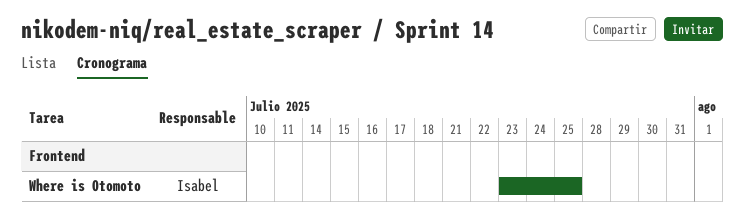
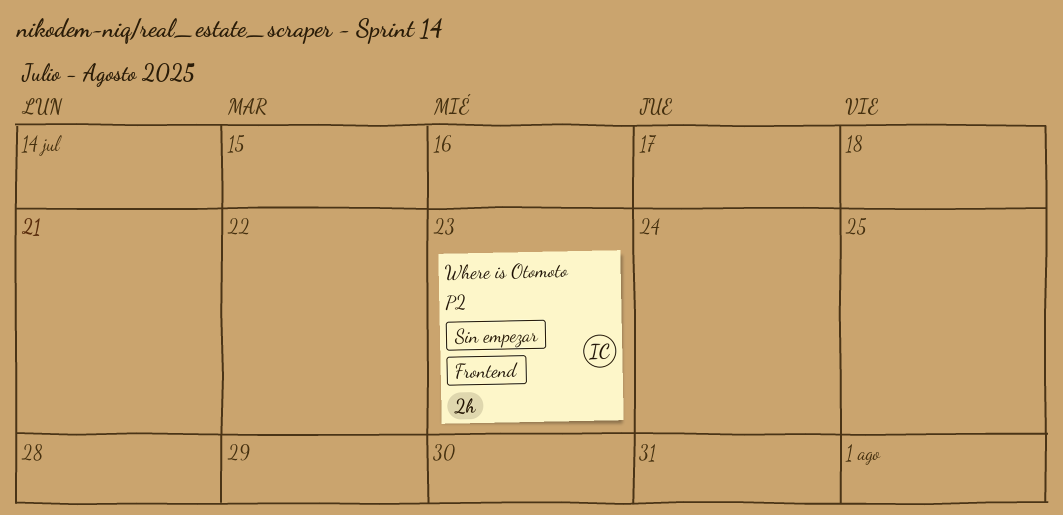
Where is Otomoto, due: Jul 25 -> Jul 23

